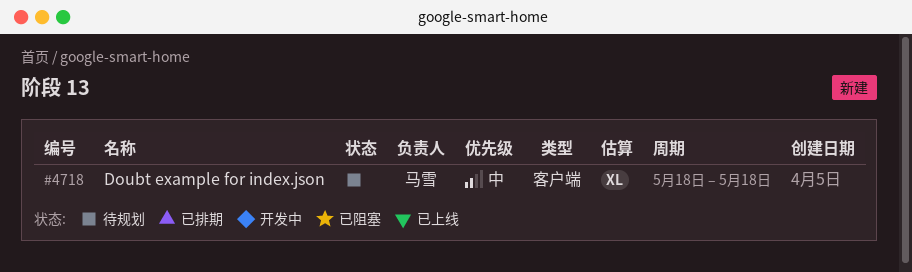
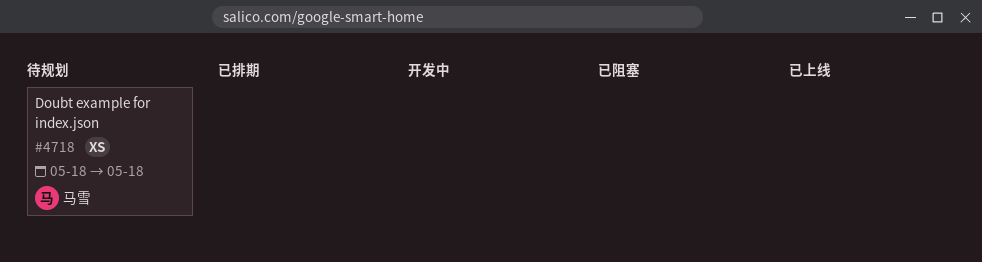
#4718, estimate: XL -> XS

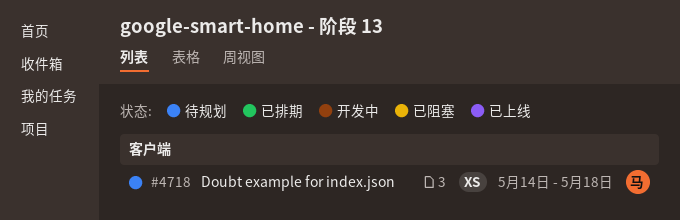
#4718, start: May 18 -> May 14

